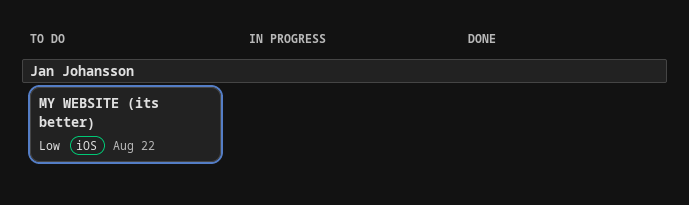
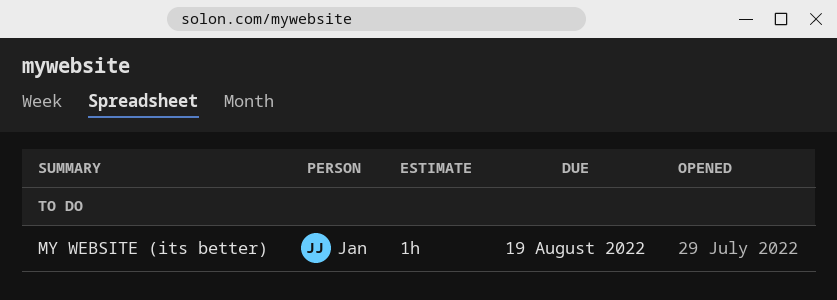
MY WEBSITE (its better), due: Aug 22 -> Aug 19

